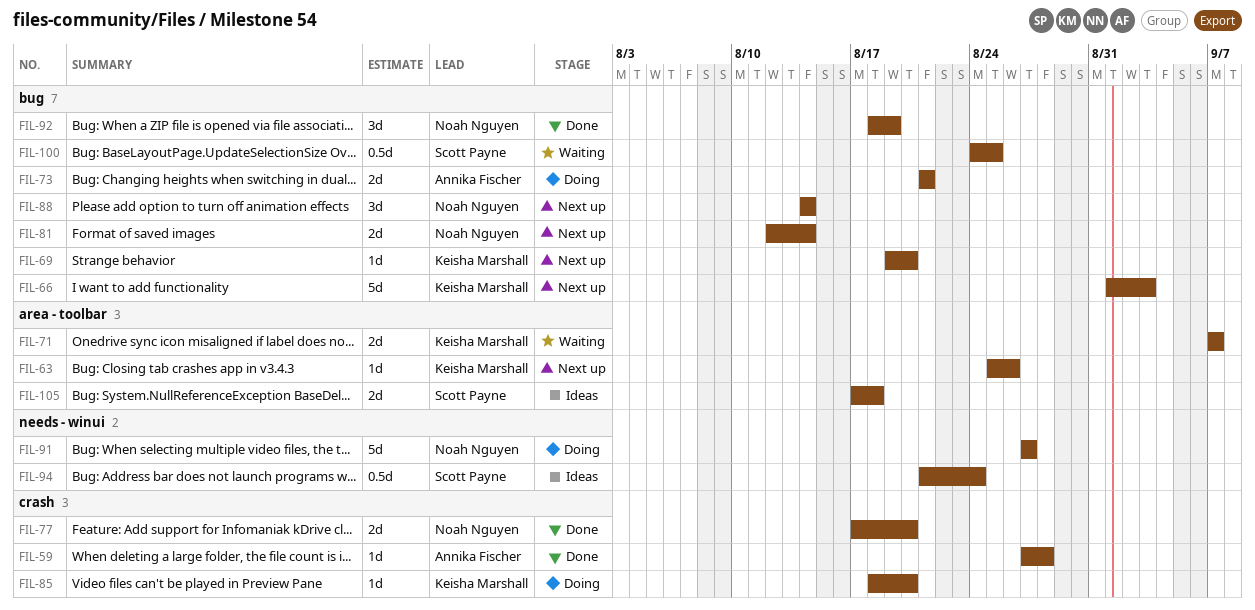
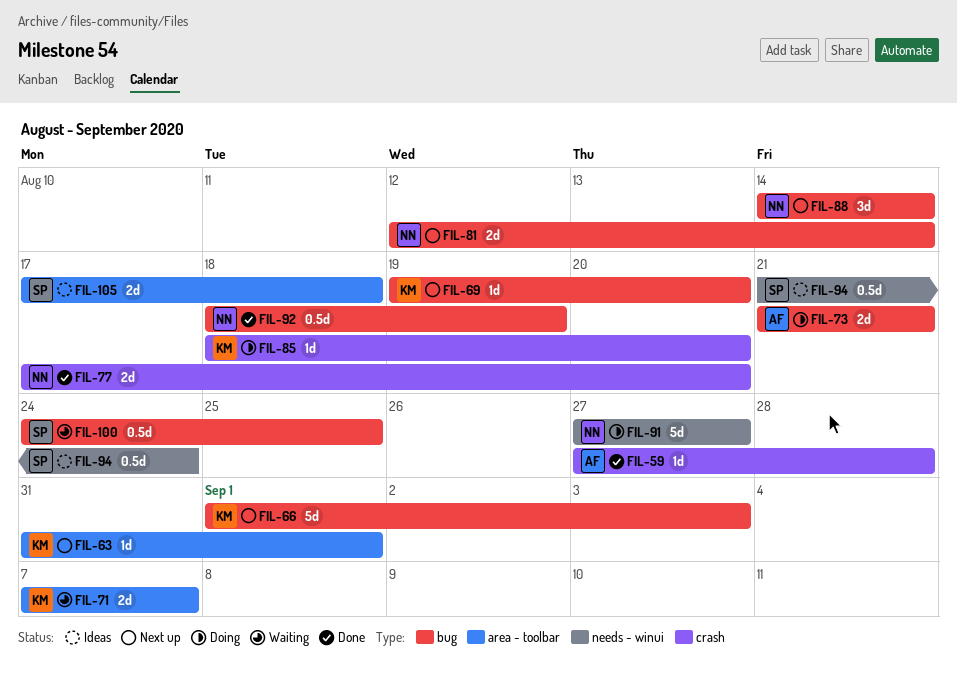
FIL-63, start: Aug 25 -> Aug 31
FIL-63, due: Aug 26 -> Sep 1
FIL-92, estimate: 3d -> 0.5d

